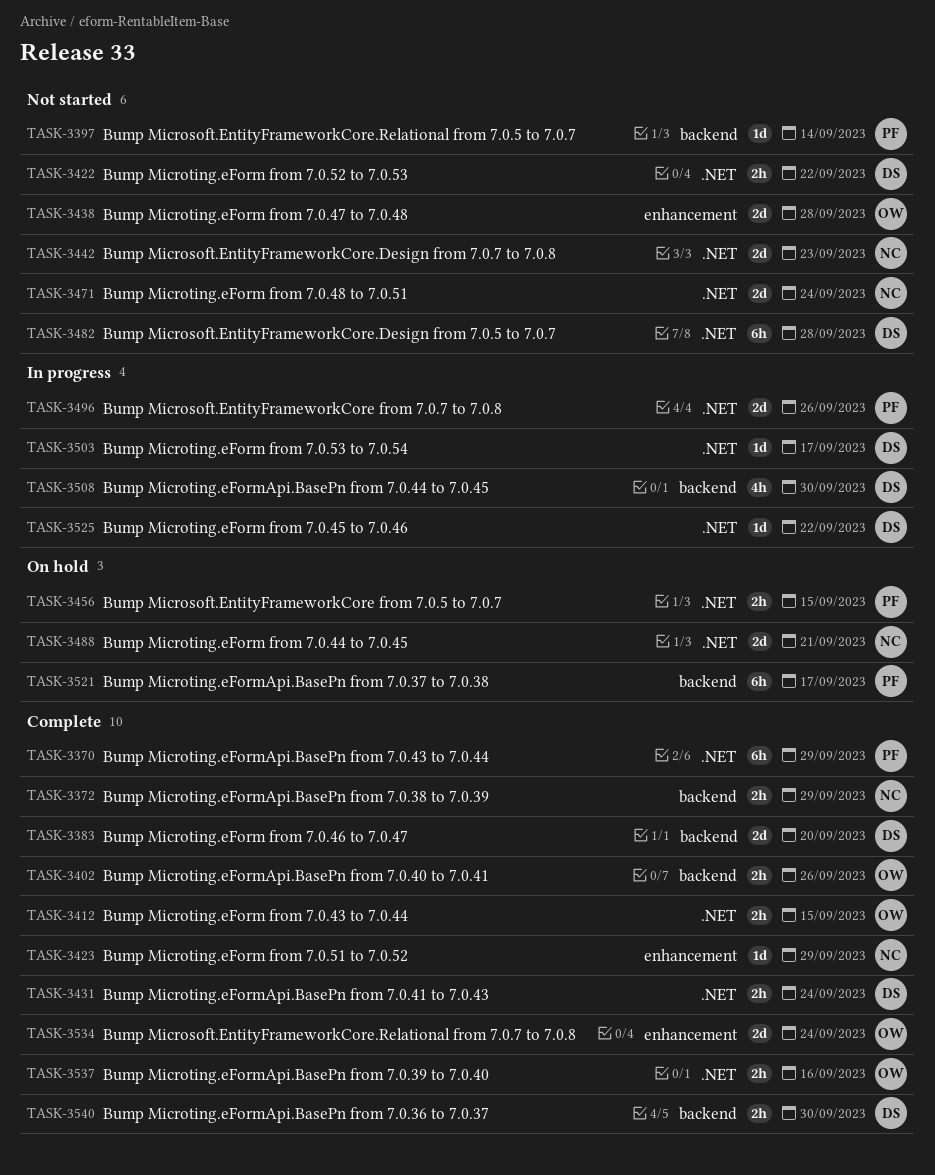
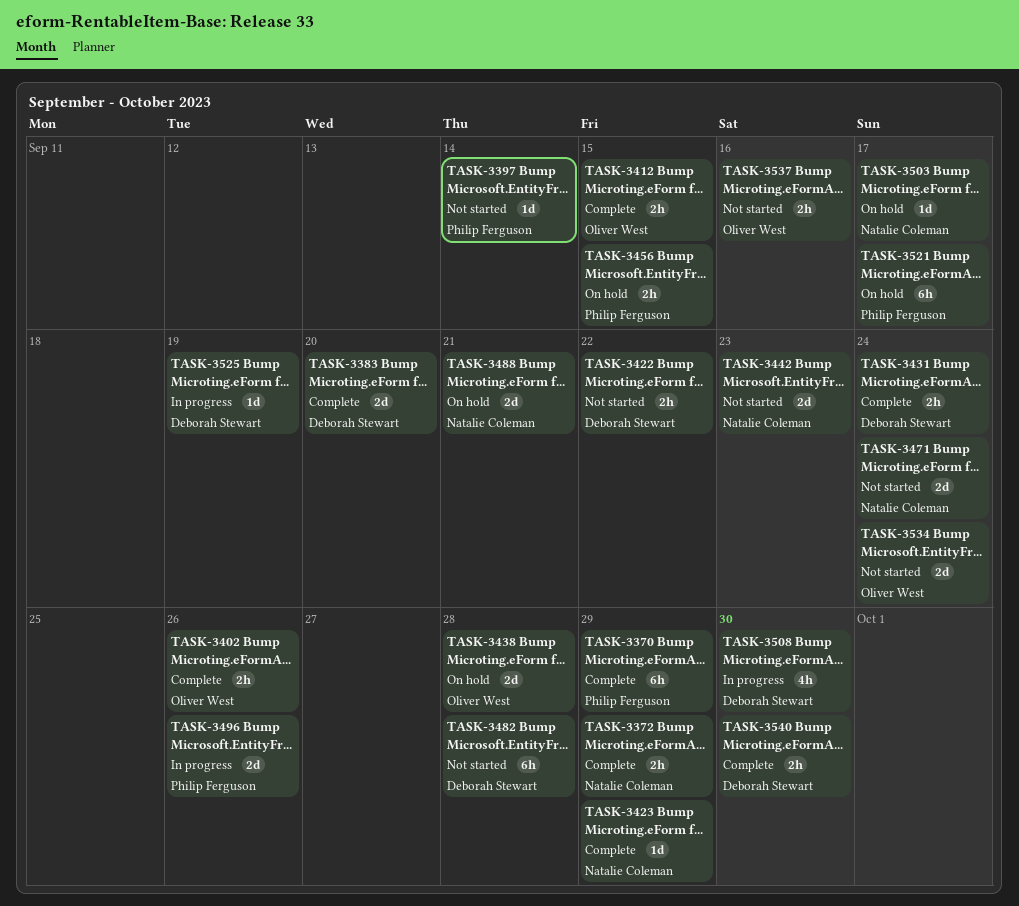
TASK-3438, status: Not started -> On hold
TASK-3503, status: In progress -> On hold
TASK-3503, owner: Deborah Stewart -> Natalie Coleman
TASK-3525, due: Sep 22 -> Sep 19
TASK-3534, status: Complete -> Not started
TASK-3537, status: Complete -> Not started

